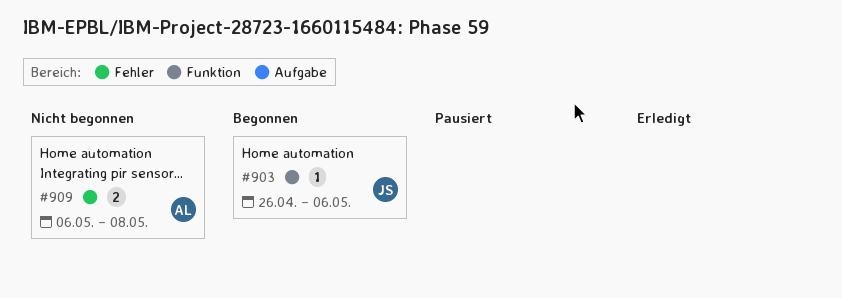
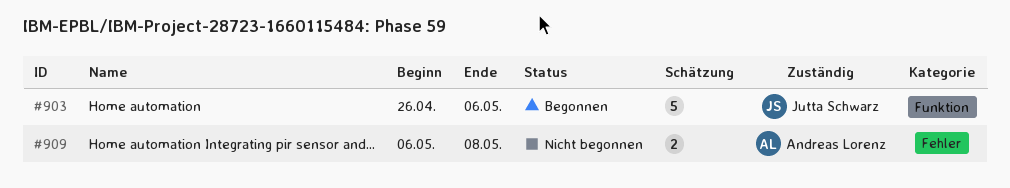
#903, estimate: 1 -> 5

